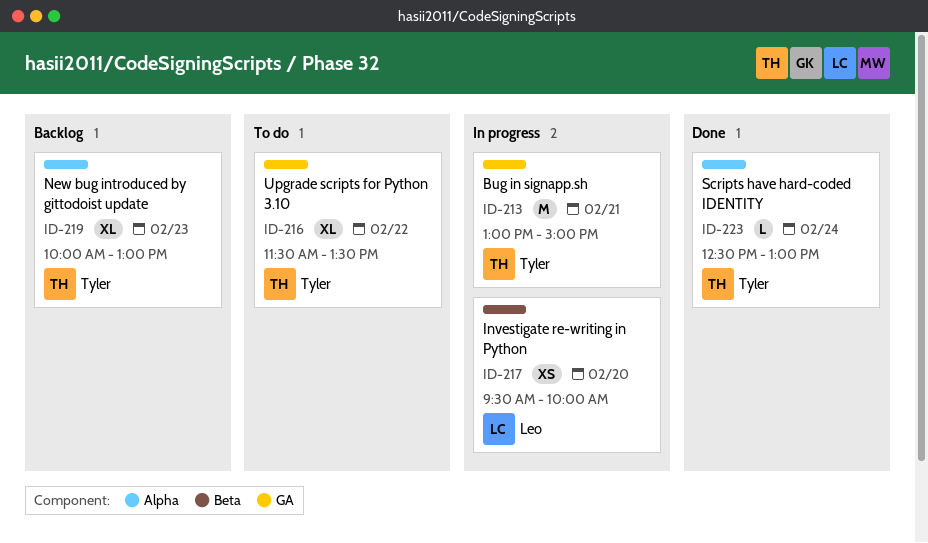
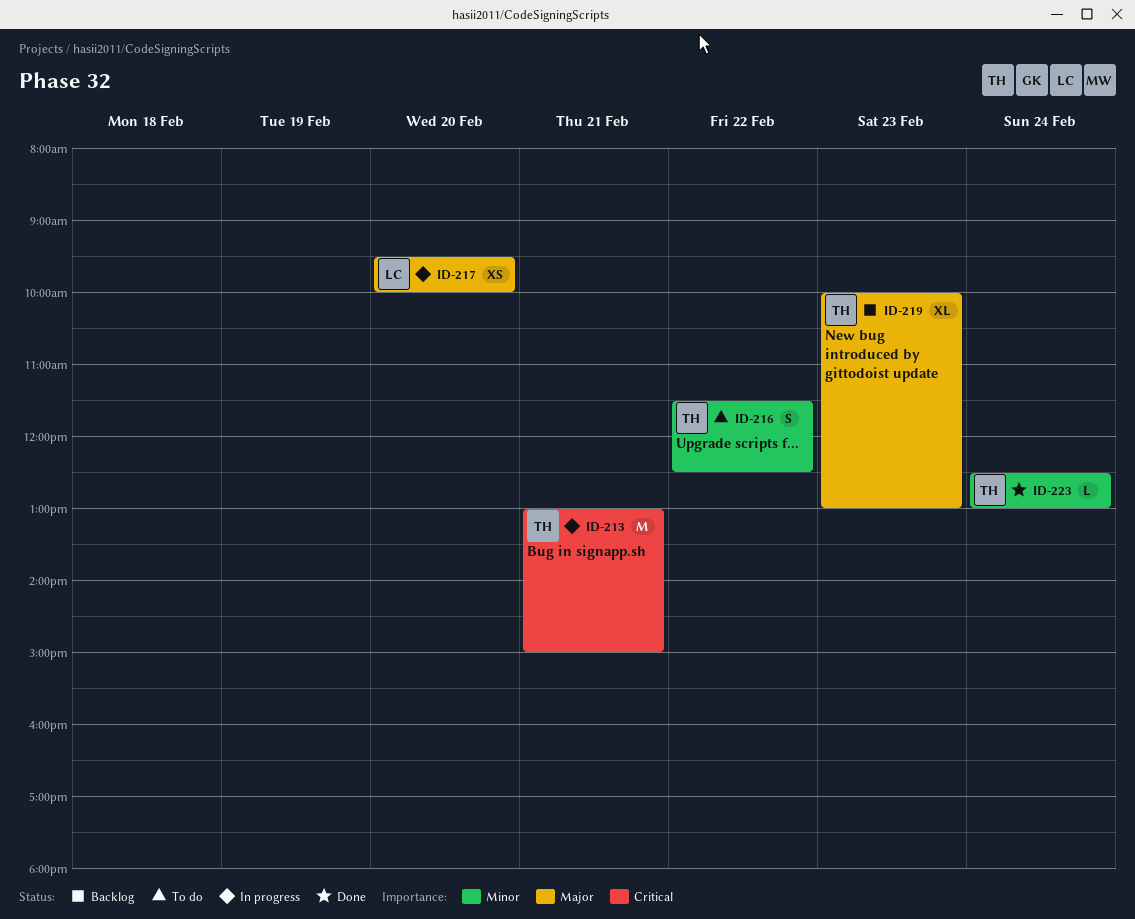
ID-216, estimate: XL -> S
ID-216, ends: 13:30 -> 12:30

